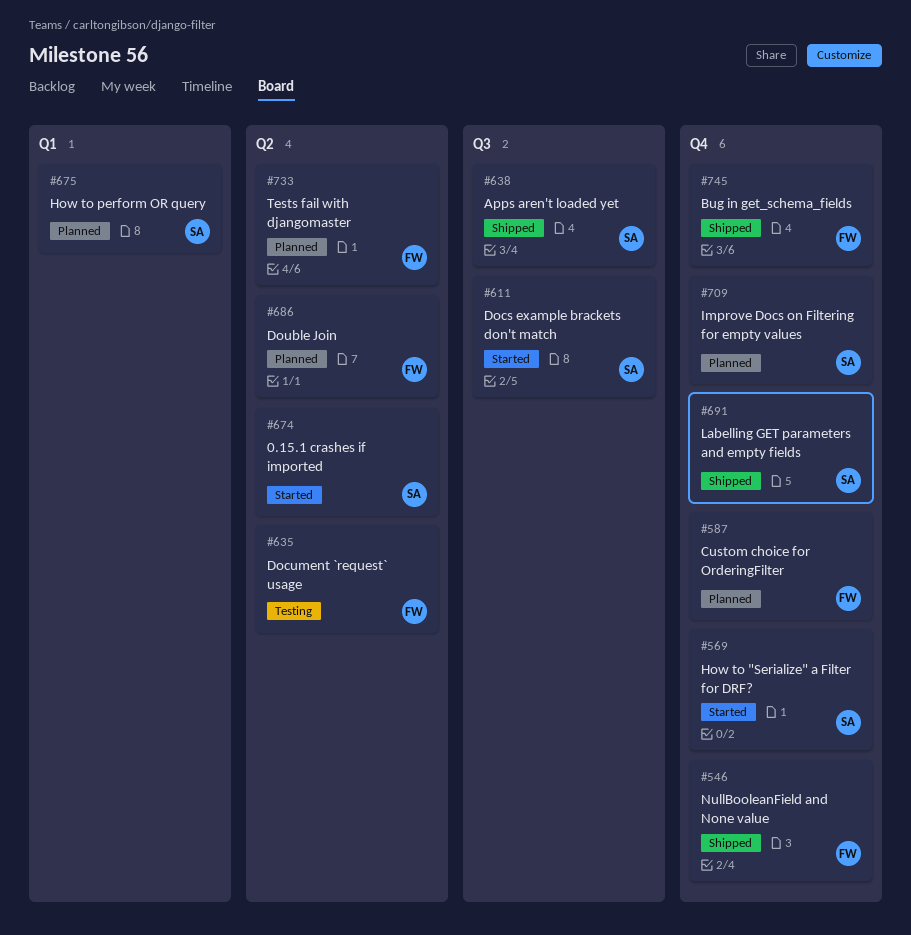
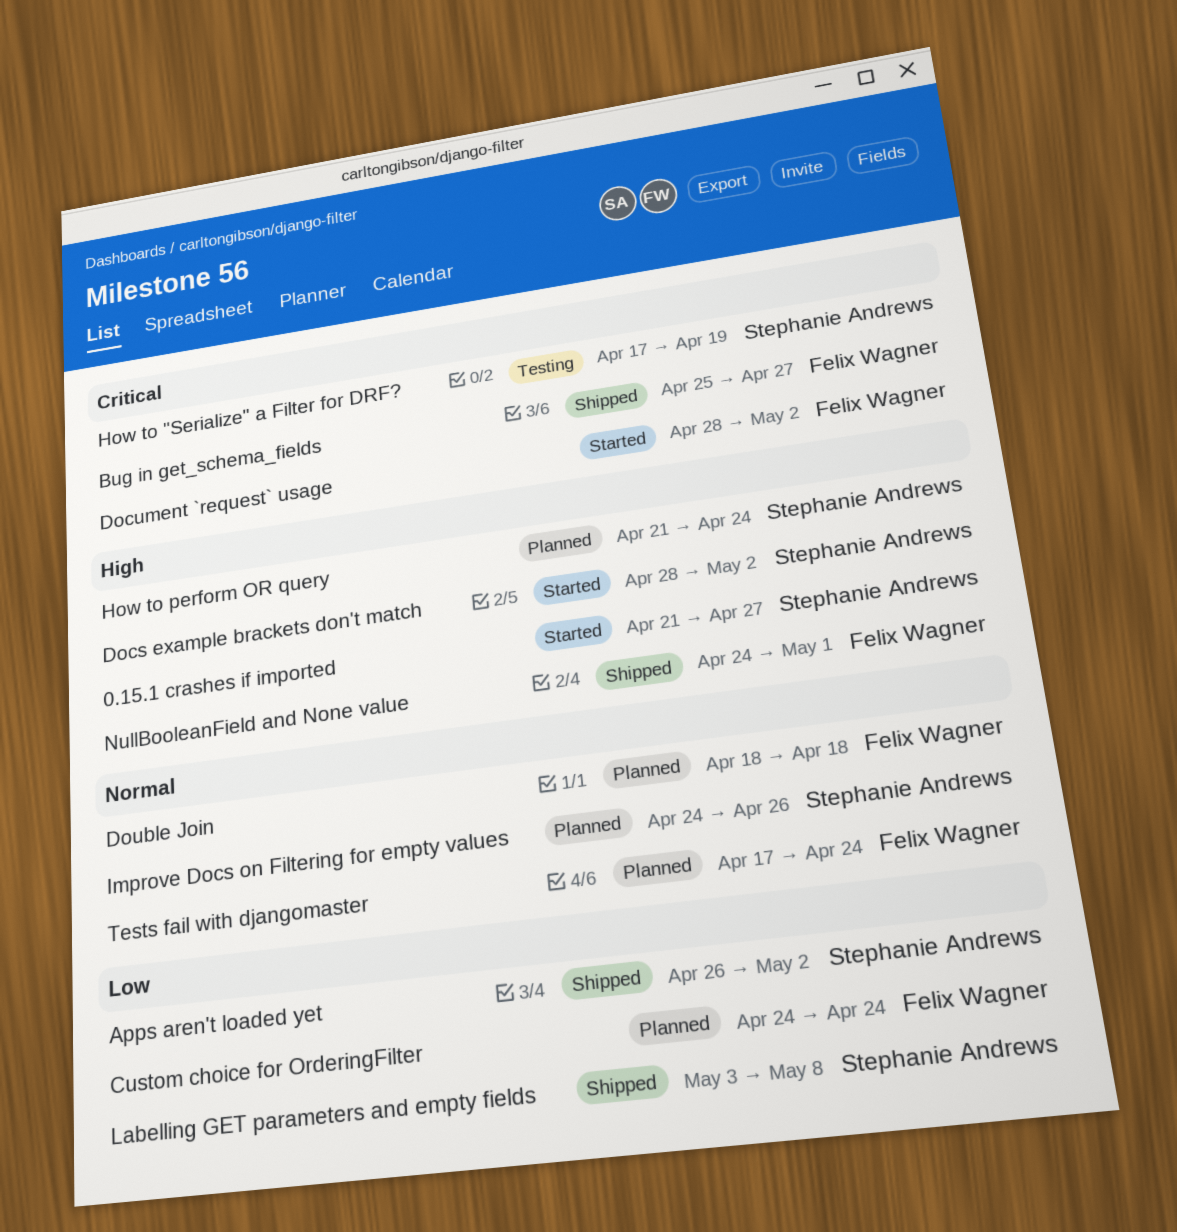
Document `request` usage, status: Testing -> Started
How to "Serialize" a Filter for DRF?, status: Started -> Testing

